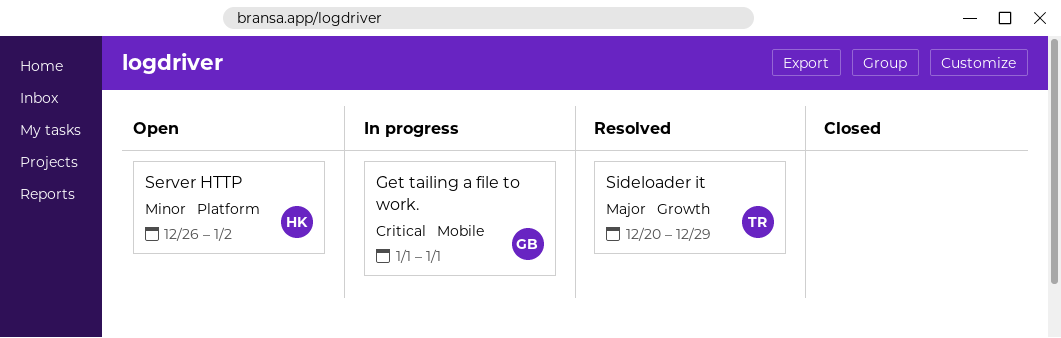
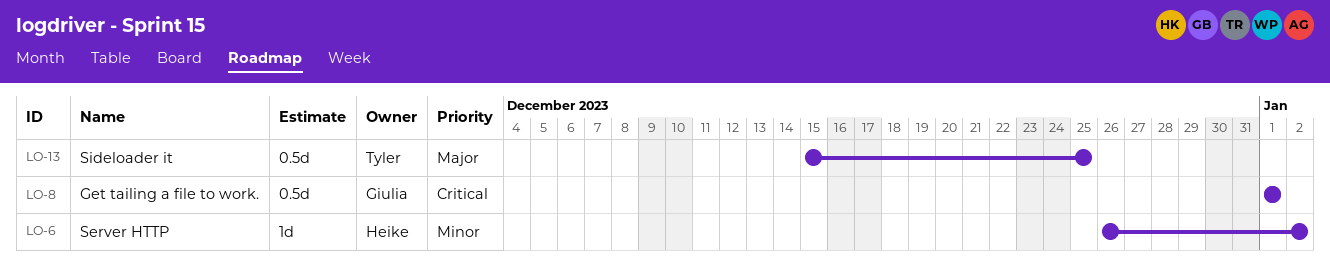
Sideloader it, start: Dec 20 -> Dec 15
Sideloader it, due: Dec 29 -> Dec 25

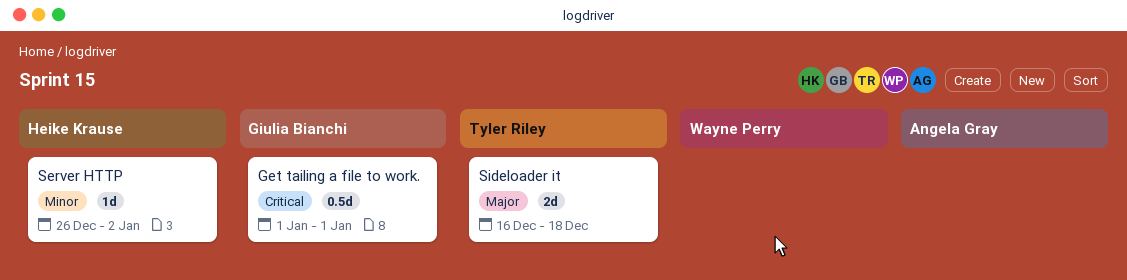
Sideloader it, estimate: 0.5d -> 2d
Sideloader it, start: Dec 15 -> Dec 16
Sideloader it, due: Dec 25 -> Dec 18

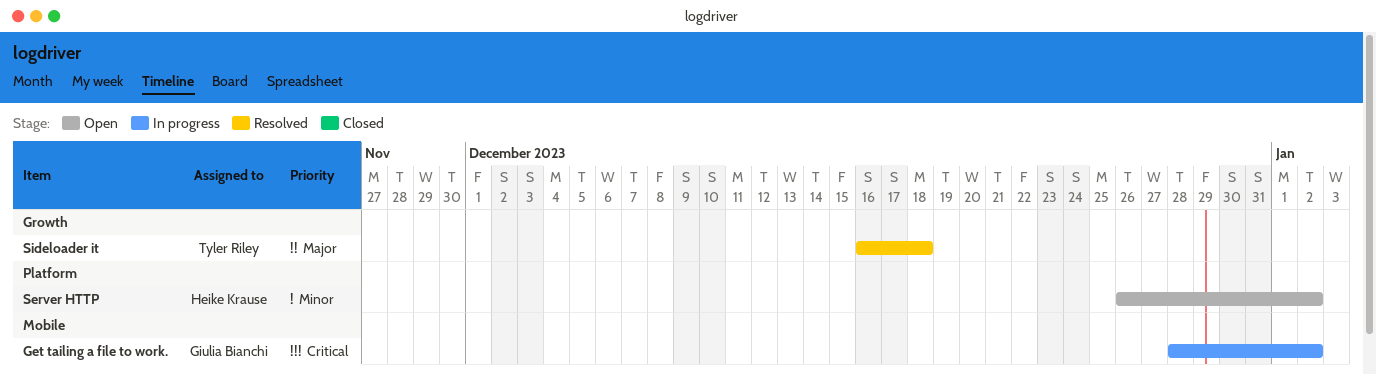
Get tailing a file to work., start: Jan 1 -> Dec 28
Get tailing a file to work., due: Jan 1 -> Jan 2

